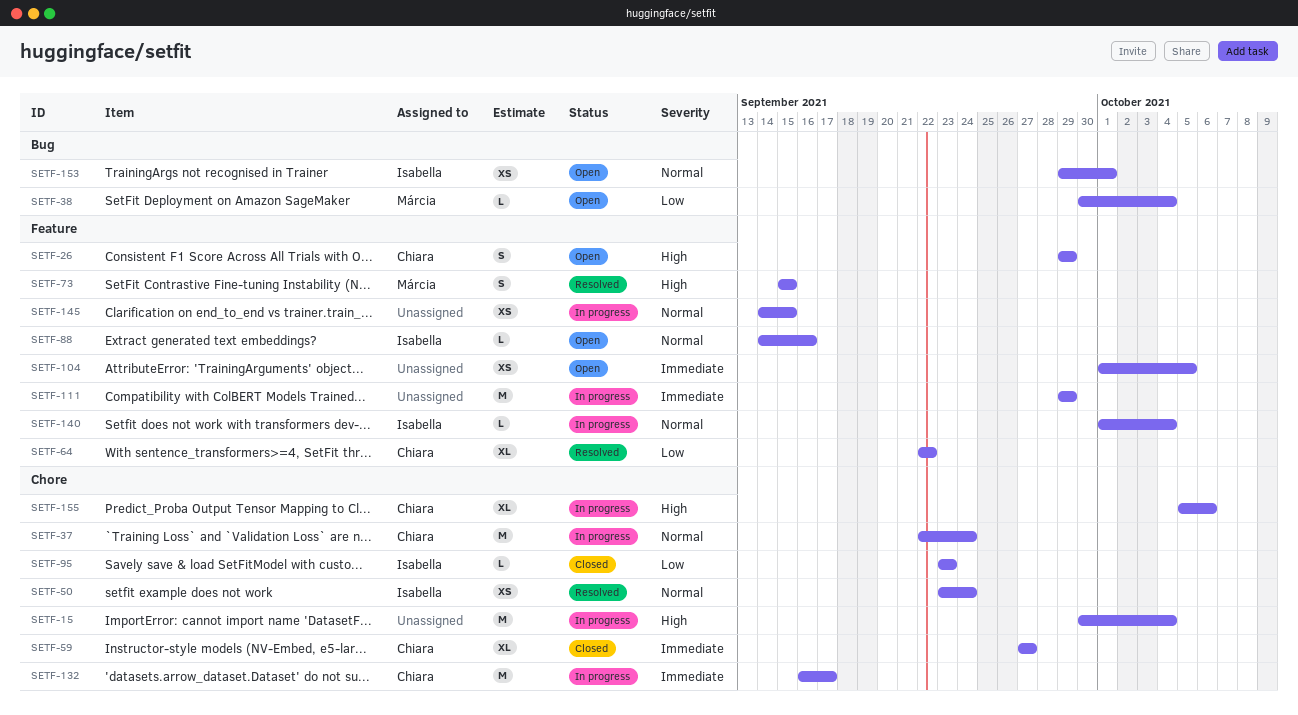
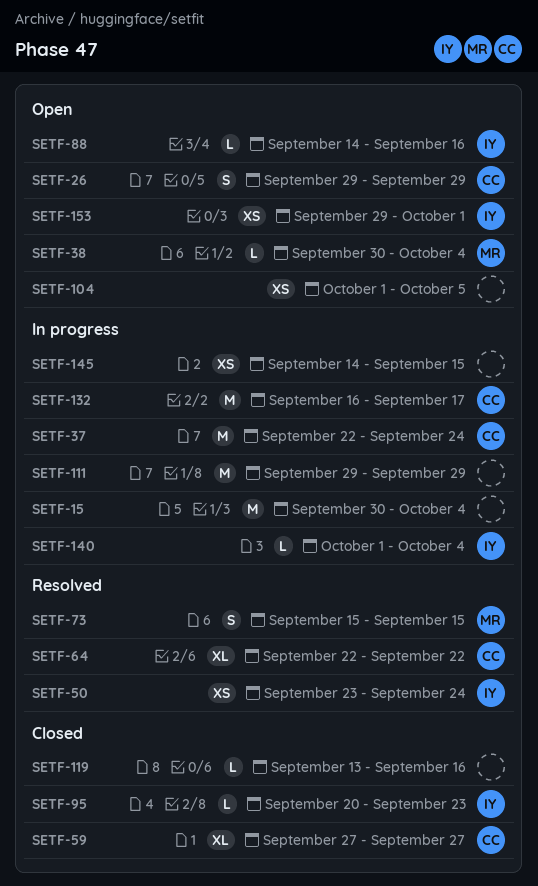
SETF-95, start: Sep 23 -> Sep 20
SETF-119: none -> present
SETF-155: present -> none

